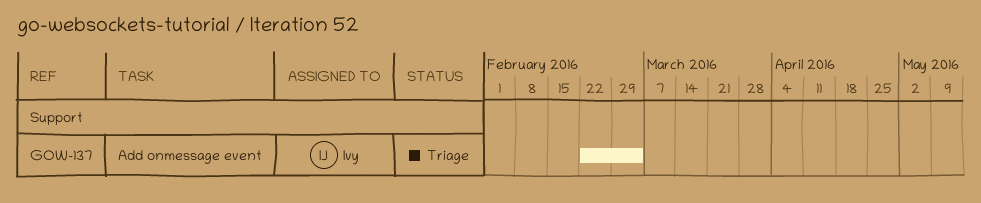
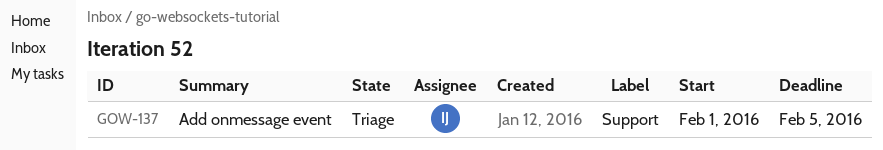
GOW-137, start: Feb 22 -> Feb 1
GOW-137, due: Mar 4 -> Feb 5

